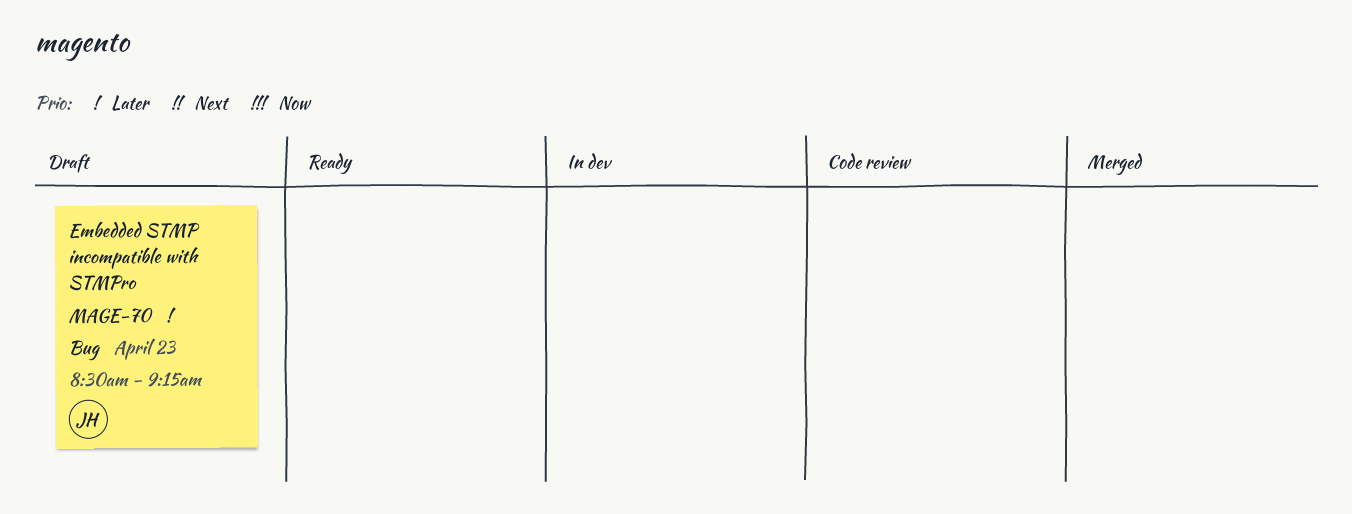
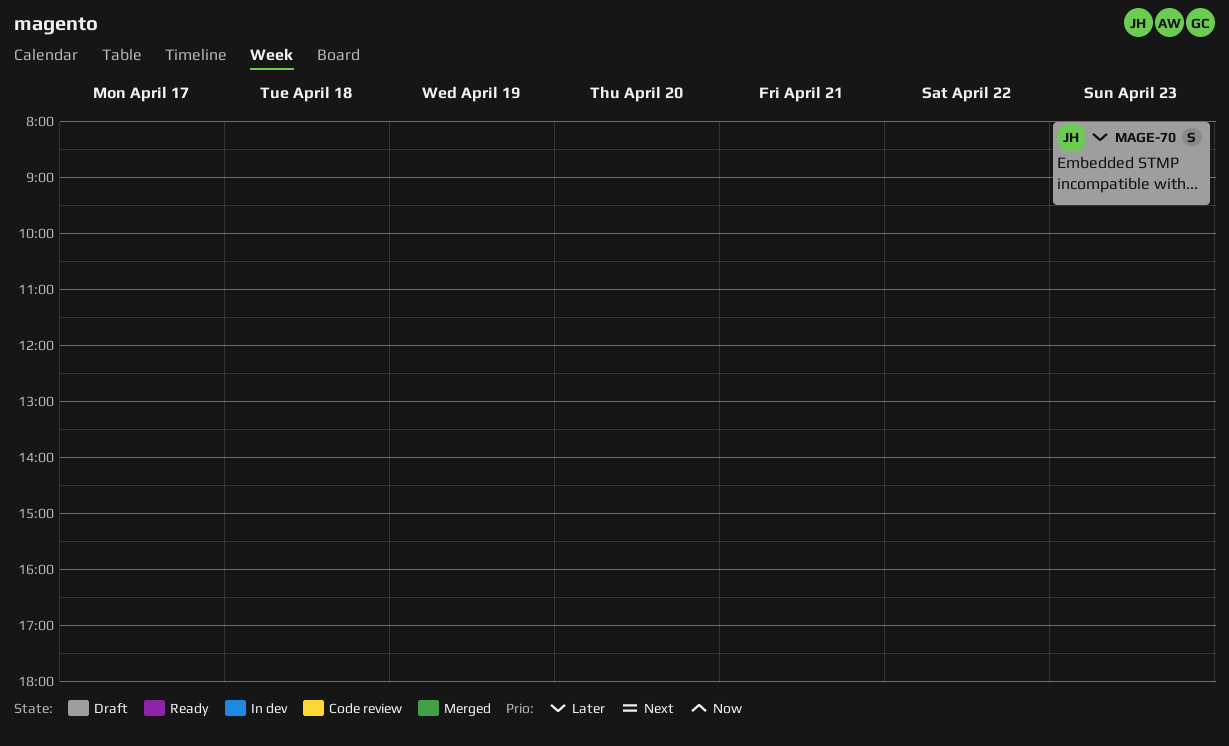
MAGE-70, begins: 08:30 -> 08:00
MAGE-70, ends: 09:15 -> 09:30

